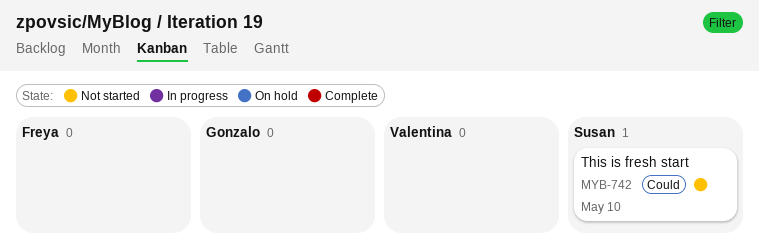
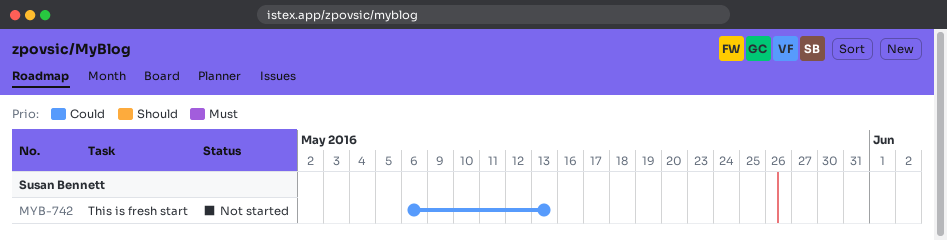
MYB-742, due: May 10 -> May 13

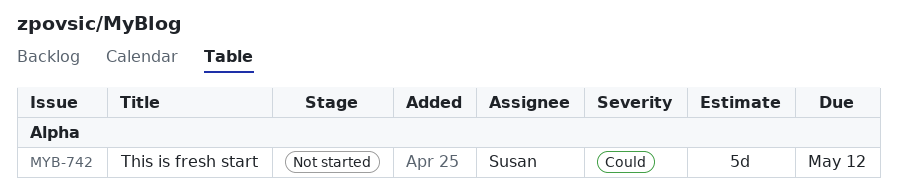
MYB-742, due: May 13 -> May 12

